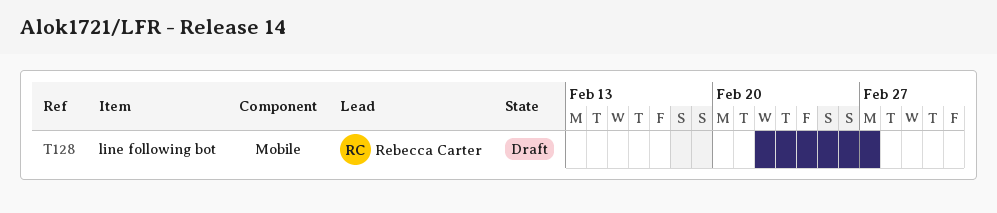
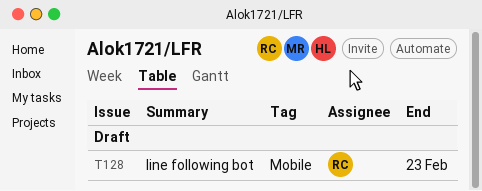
T128, due: Feb 27 -> Feb 23

